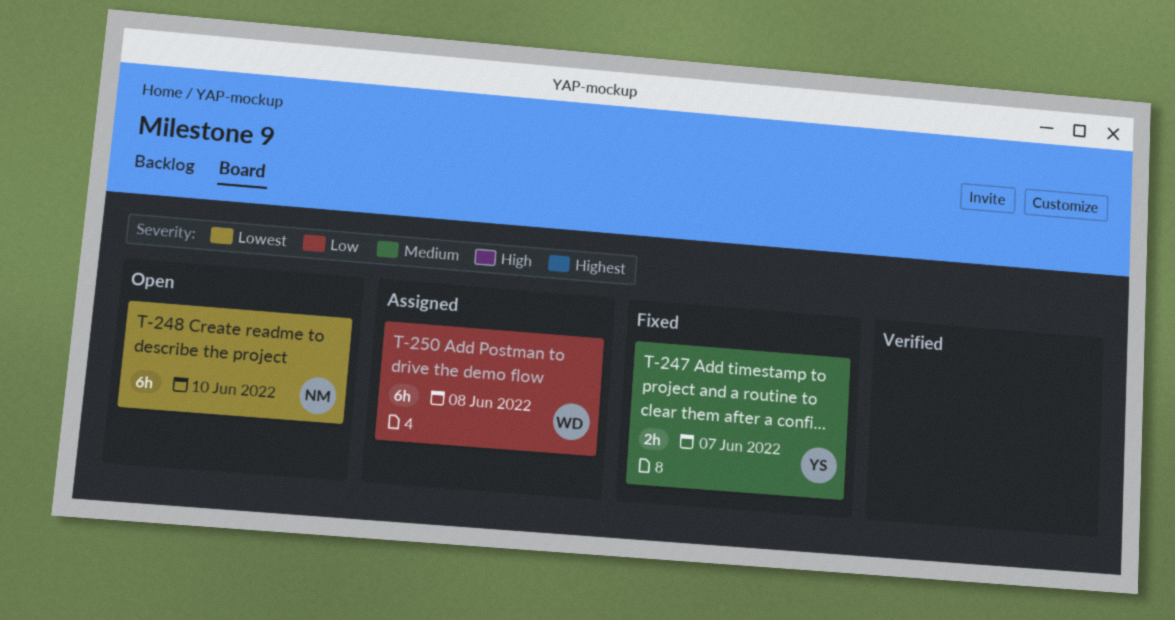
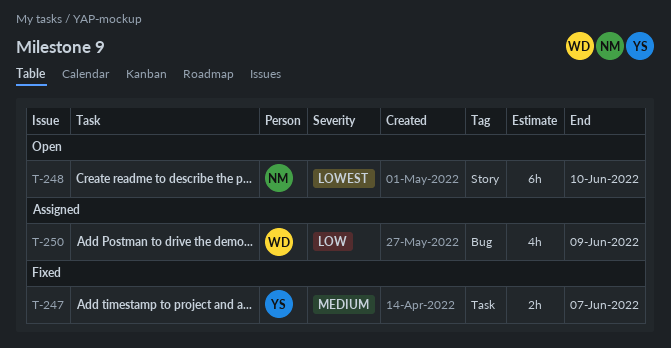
T-250, estimate: 6h -> 4h
T-250, due: Jun 8 -> Jun 9

